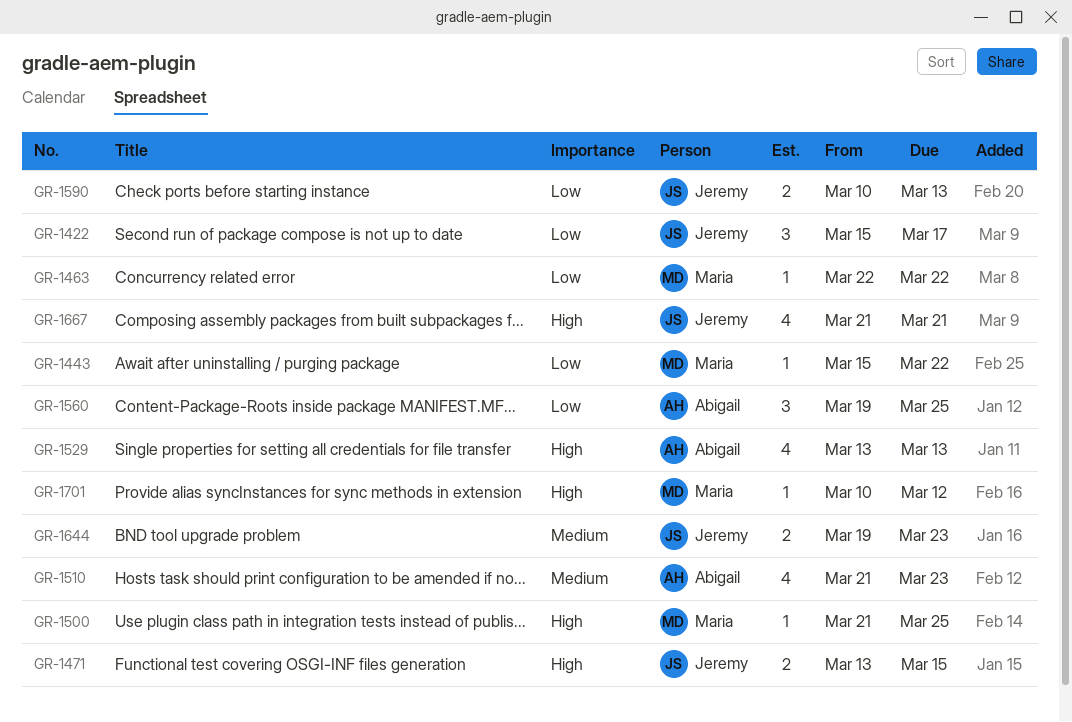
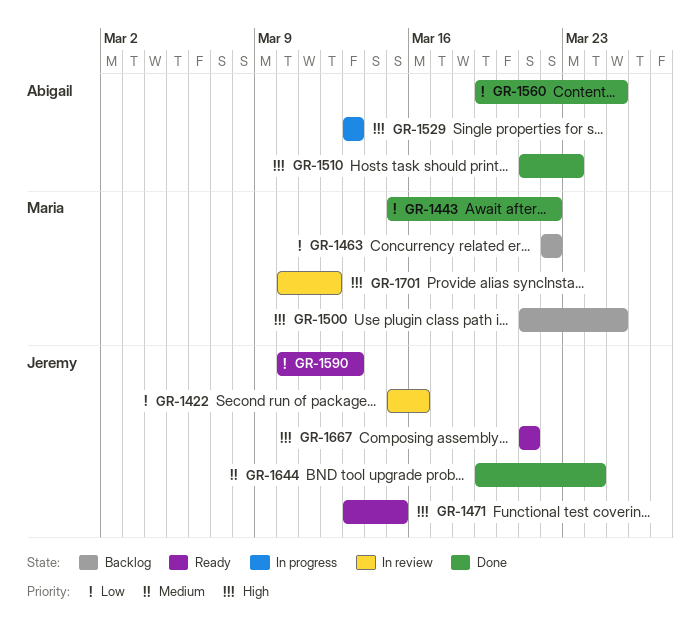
GR-1422, due: Mar 17 -> Mar 16
GR-1510, priority: Medium -> High
GR-1644, due: Mar 23 -> Mar 24

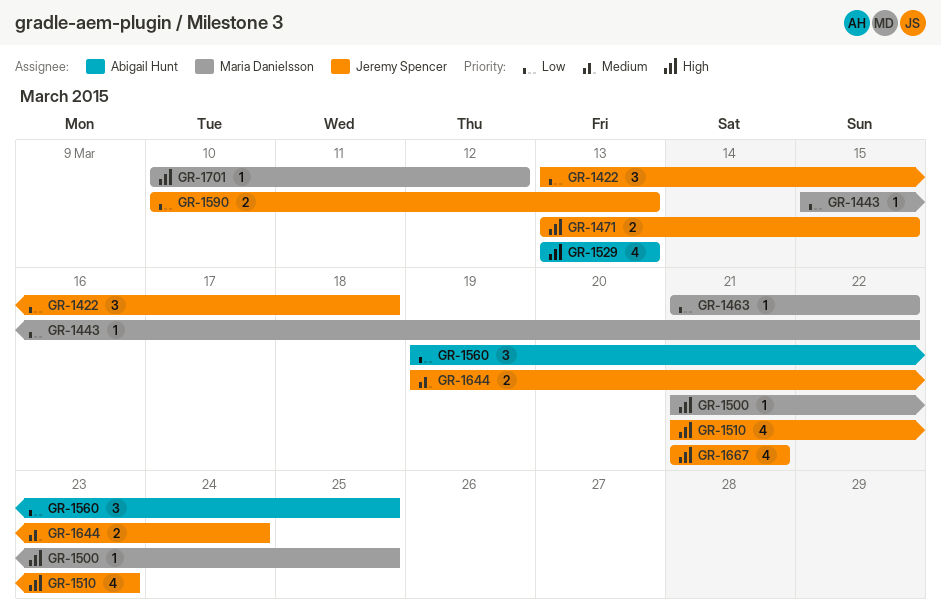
GR-1422, start: Mar 15 -> Mar 13
GR-1422, due: Mar 16 -> Mar 18
GR-1463, start: Mar 22 -> Mar 21
GR-1510, owner: Abigail Hunt -> Jeremy Spencer

